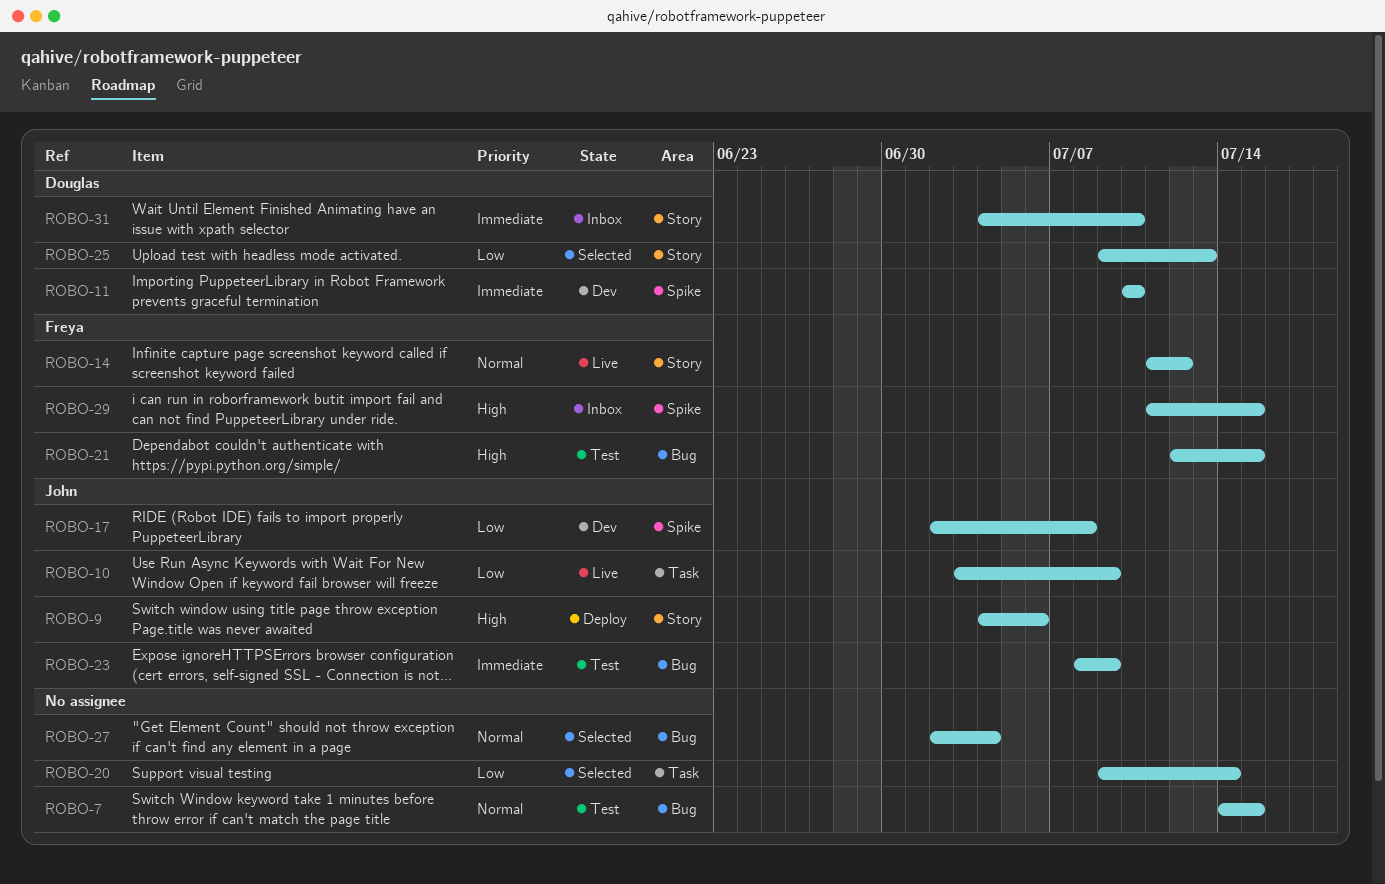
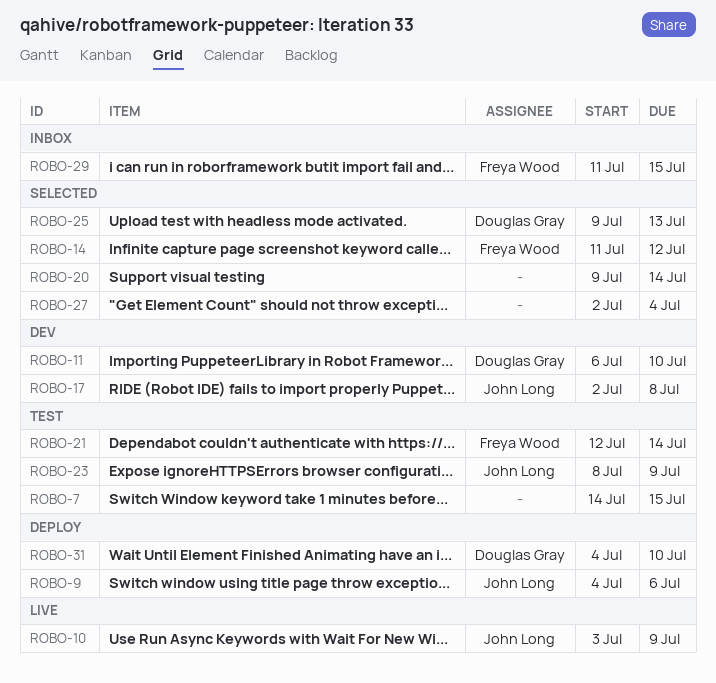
ROBO-11, start: Jul 10 -> Jul 6
ROBO-14, status: Live -> Selected
ROBO-21, due: Jul 15 -> Jul 14
ROBO-31, status: Inbox -> Deploy

